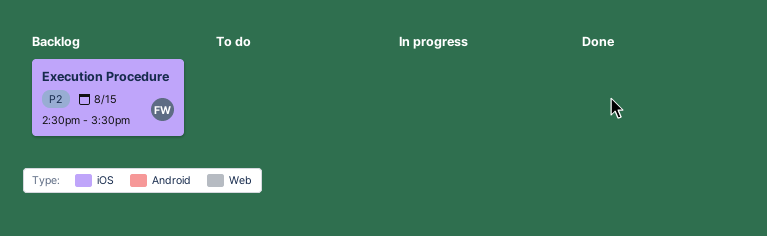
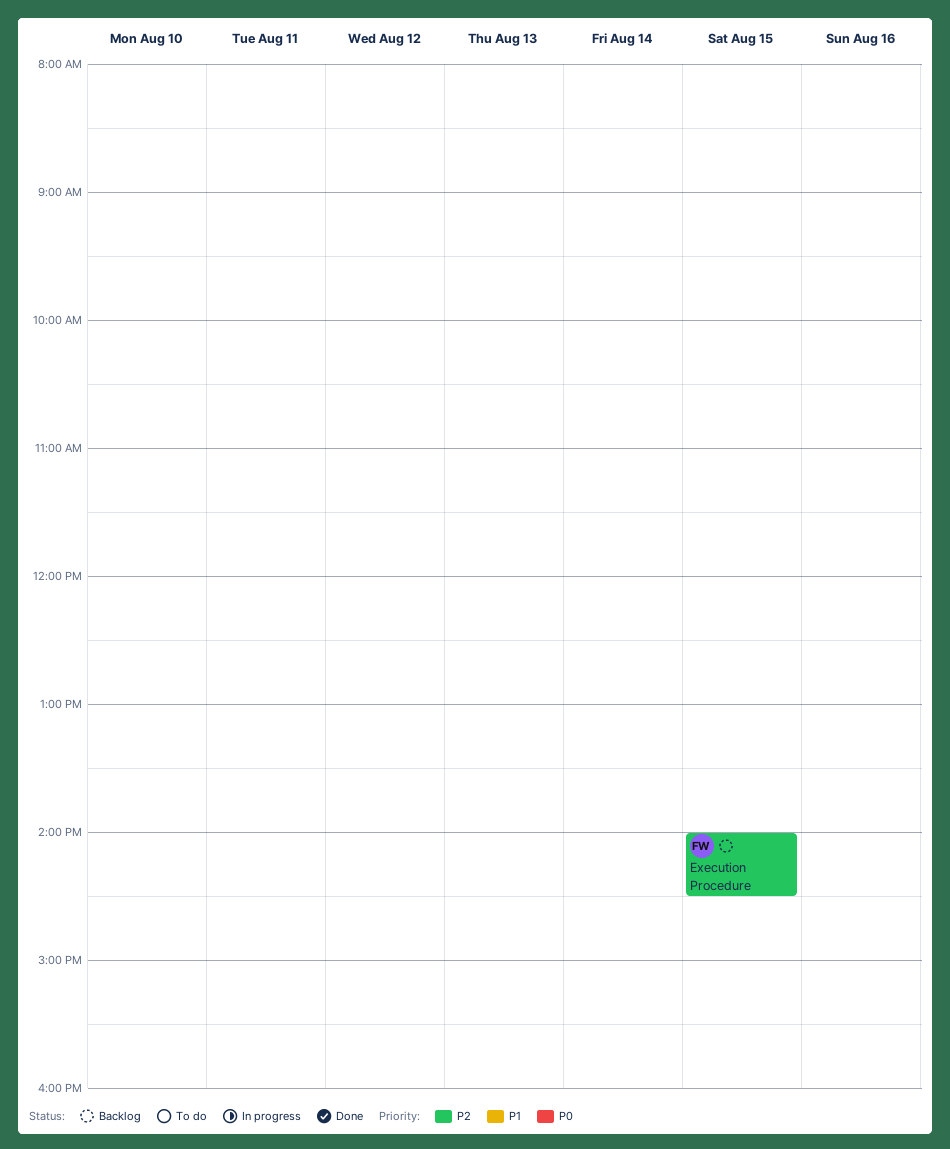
Execution Procedure, begins: 14:30 -> 14:00
Execution Procedure, ends: 15:30 -> 14:30

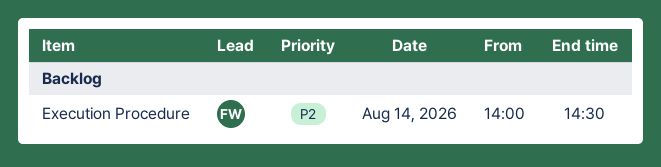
Execution Procedure, day: Aug 15 -> Aug 14

